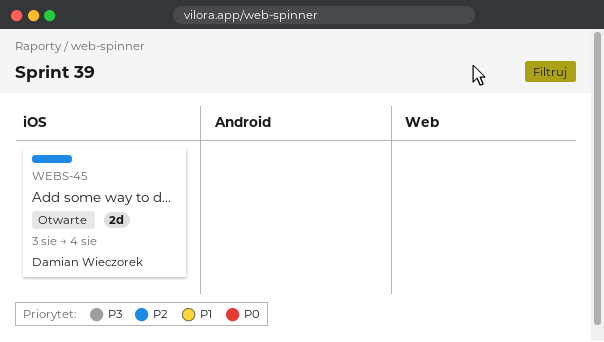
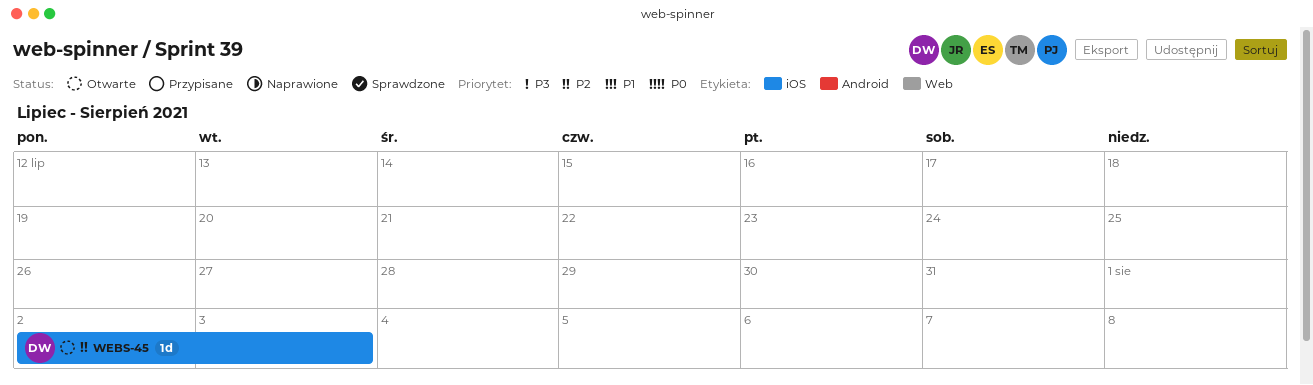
WEBS-45, estimate: 2d -> 1d
WEBS-45, start: Aug 3 -> Aug 2
WEBS-45, due: Aug 4 -> Aug 3

